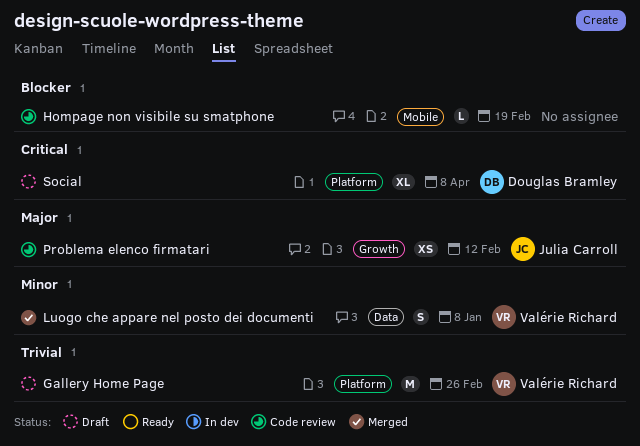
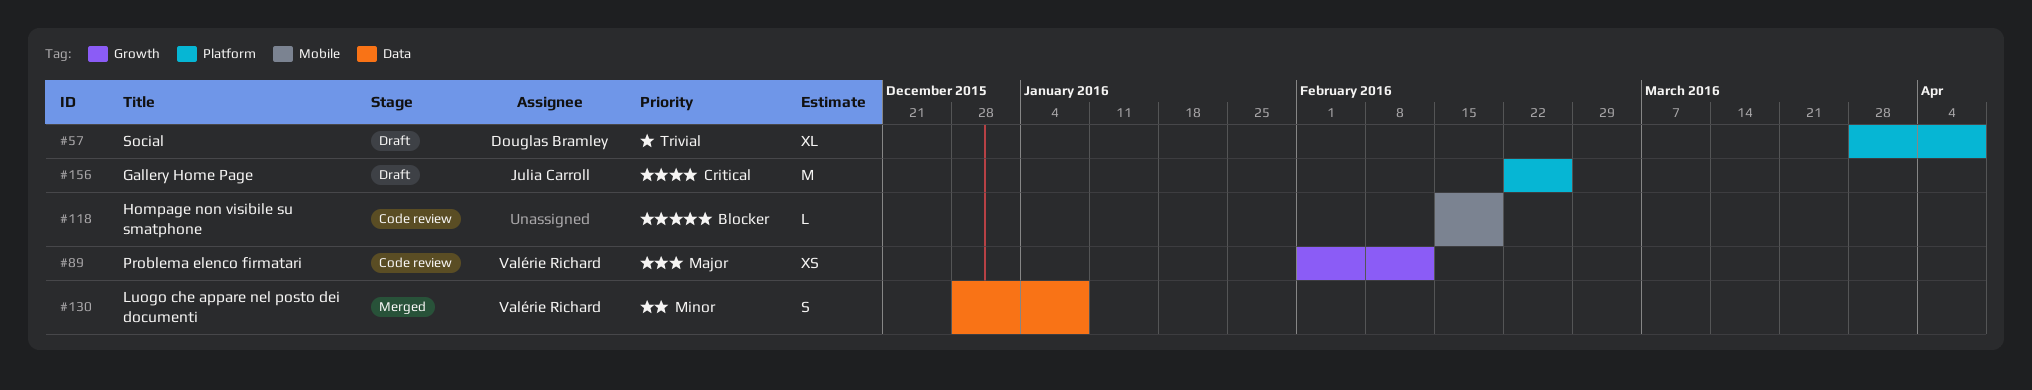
Gallery Home Page, owner: Valérie Richard -> Julia Carroll
Gallery Home Page, priority: Trivial -> Critical
Problema elenco firmatari, owner: Julia Carroll -> Valérie Richard
Social, priority: Critical -> Trivial

